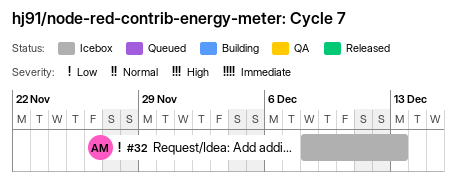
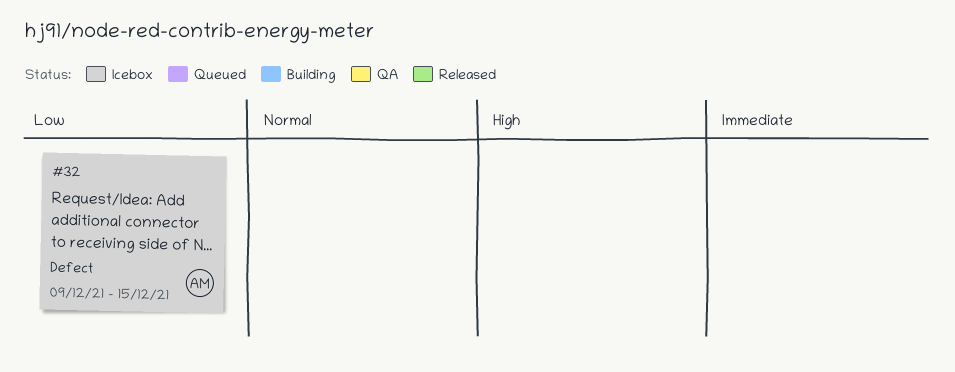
#32, start: Dec 8 -> Dec 9
#32, due: Dec 13 -> Dec 15

